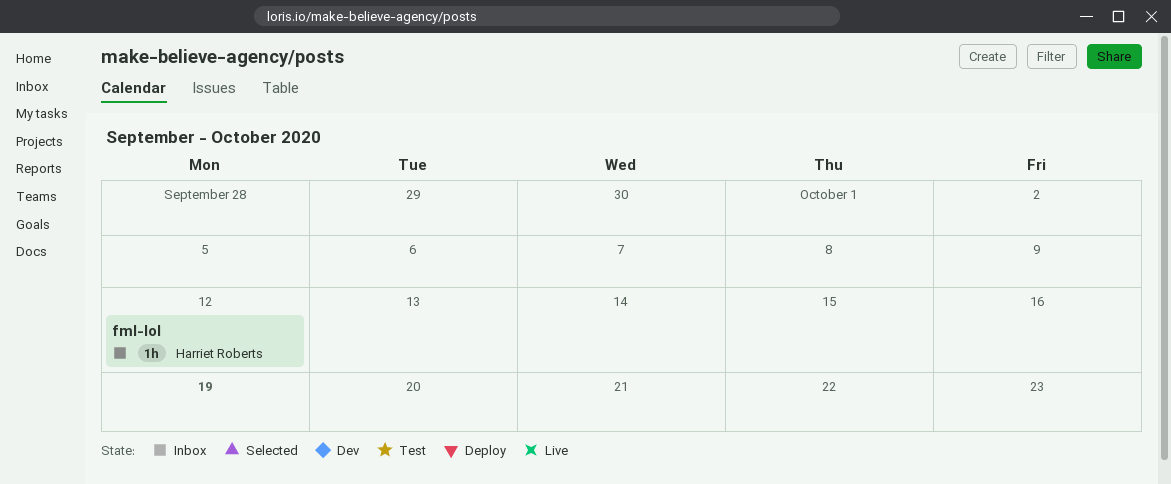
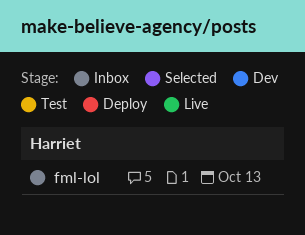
fml-lol, due: Oct 12 -> Oct 13

